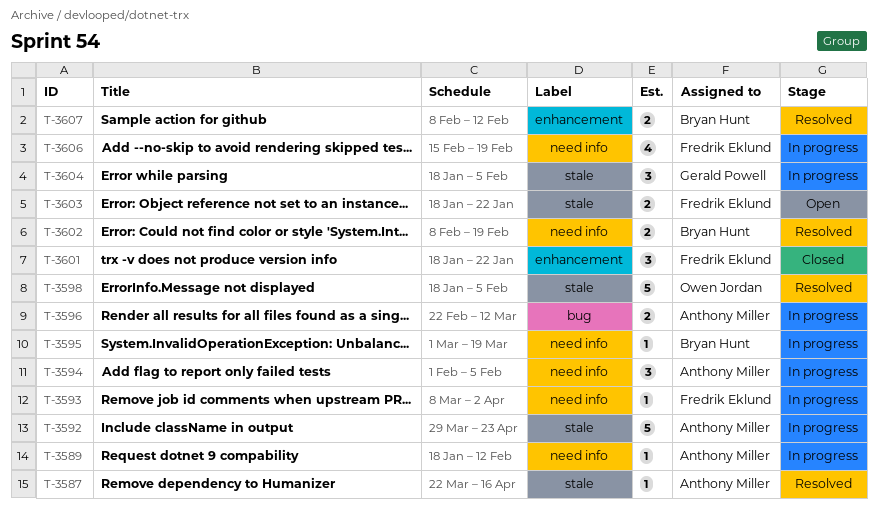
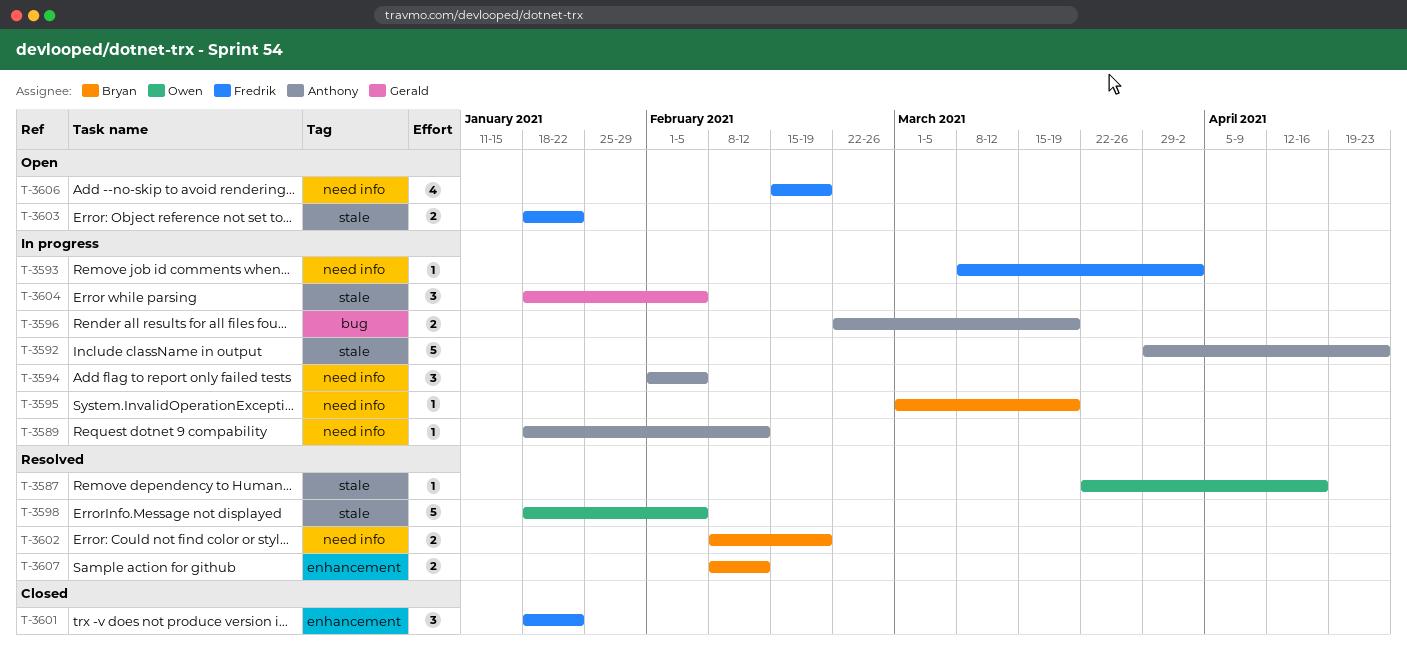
T-3587, owner: Anthony Miller -> Owen Jordan
T-3596, due: Mar 12 -> Mar 19
T-3606, status: In progress -> Open

